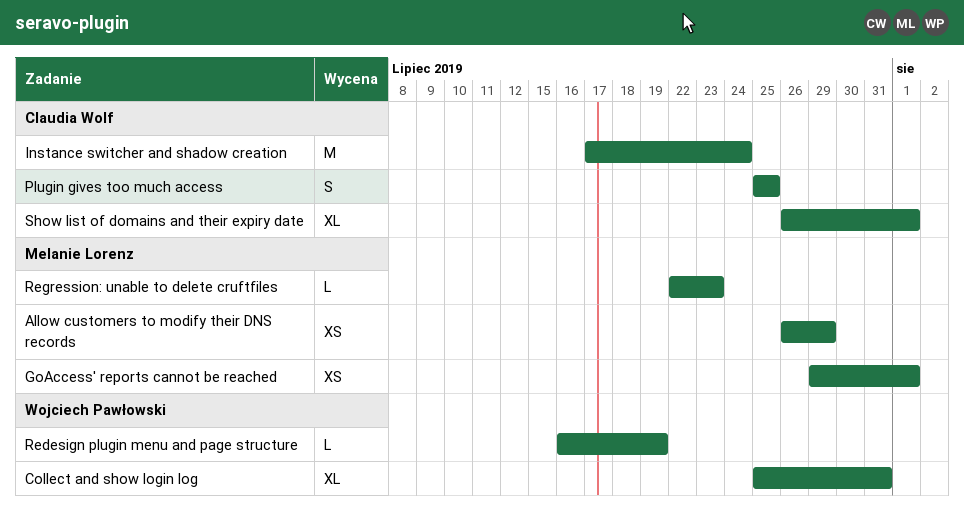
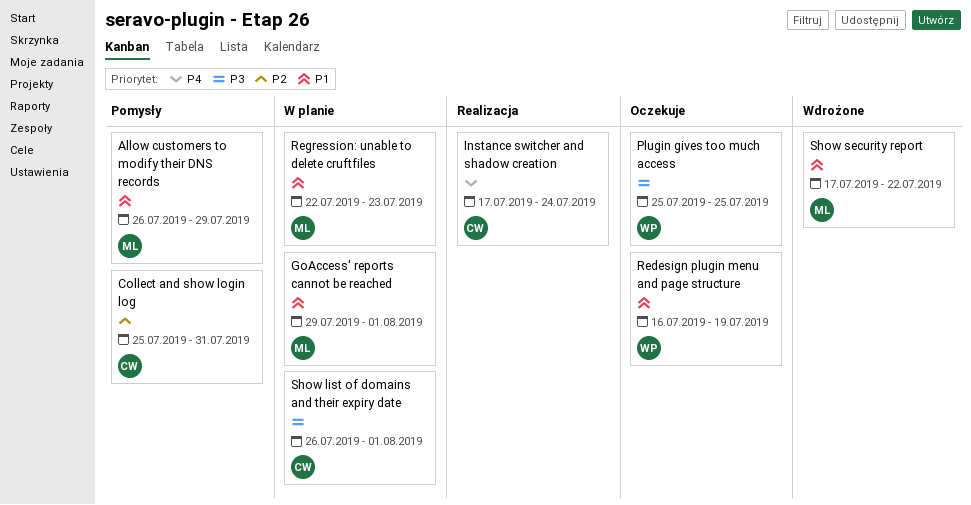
Collect and show login log, owner: Wojciech Pawłowski -> Claudia Wolf
Plugin gives too much access, owner: Claudia Wolf -> Wojciech Pawłowski
Show security report: none -> present

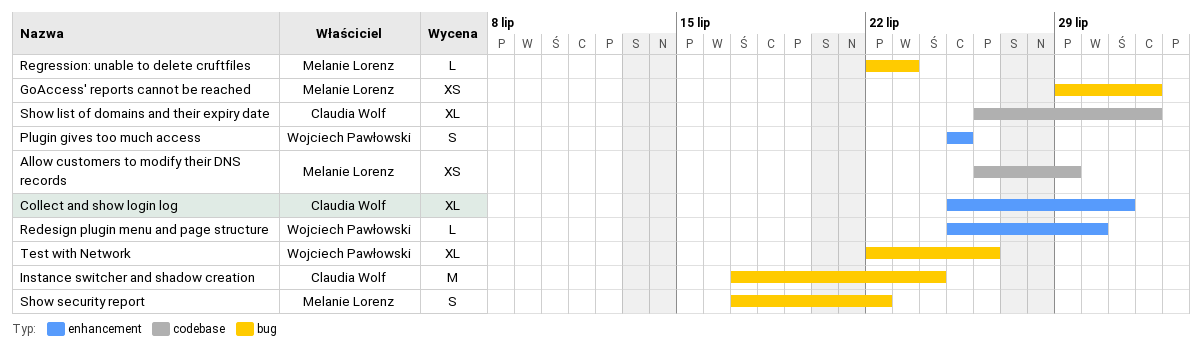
Redesign plugin menu and page structure, start: Jul 16 -> Jul 25
Redesign plugin menu and page structure, due: Jul 19 -> Jul 30
Test with Network: none -> present

